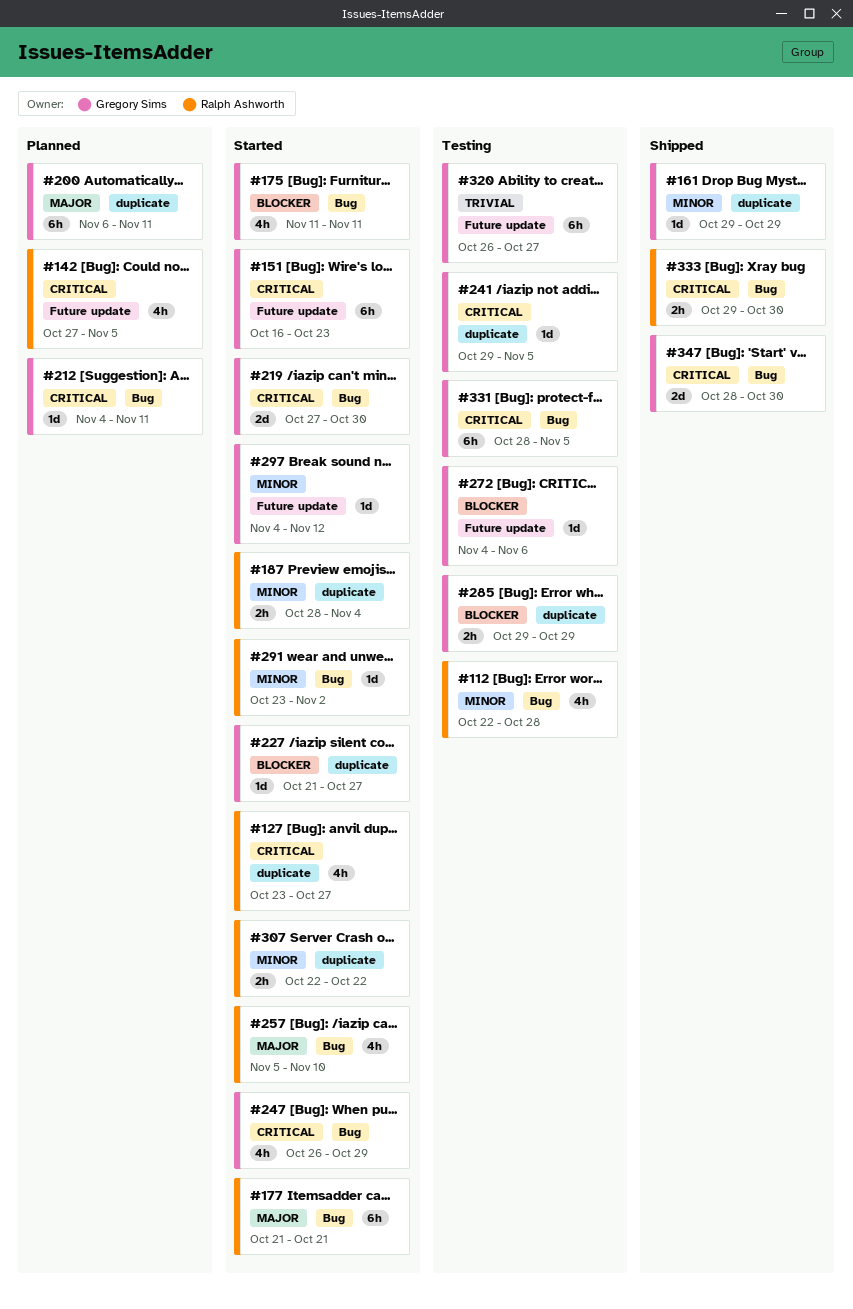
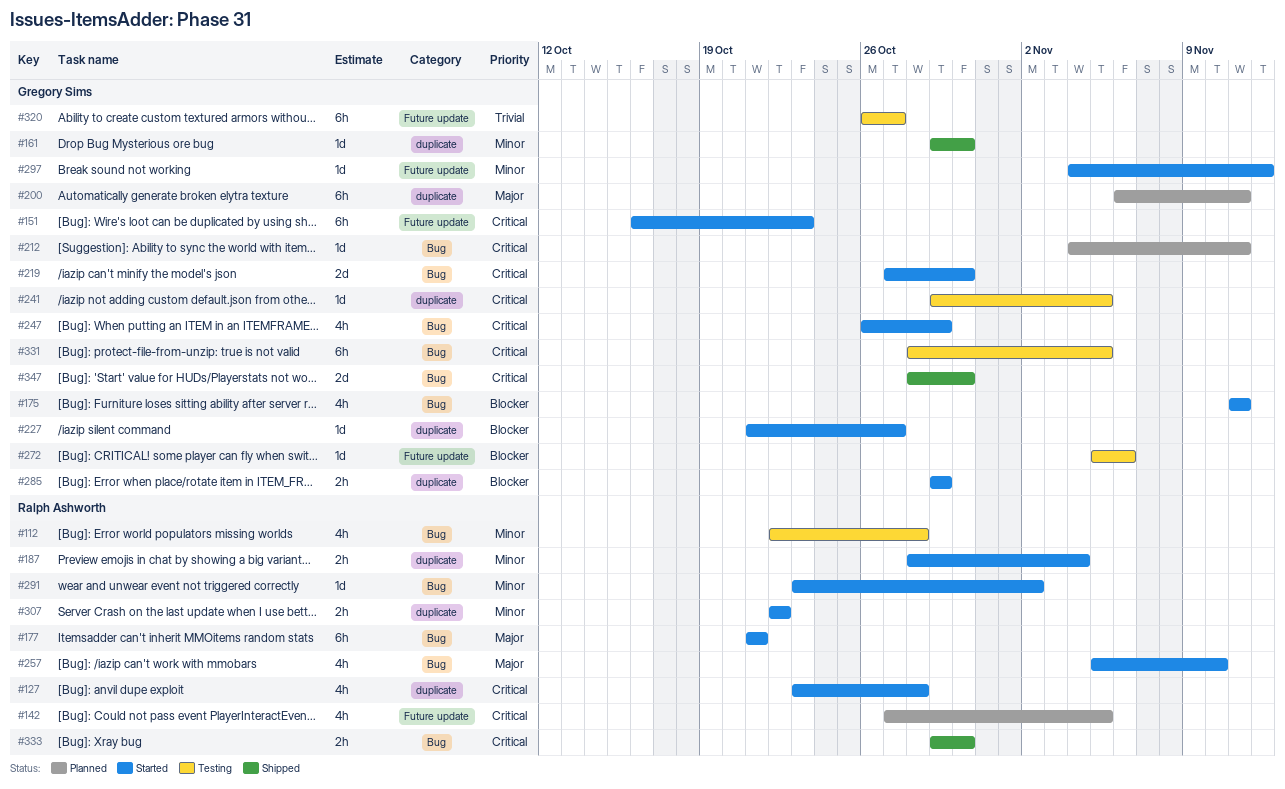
#127, due: Oct 27 -> Oct 28
#161, due: Oct 29 -> Oct 30
#272, start: Nov 4 -> Nov 5
#285, status: Testing -> Started

